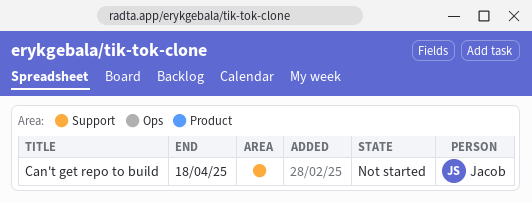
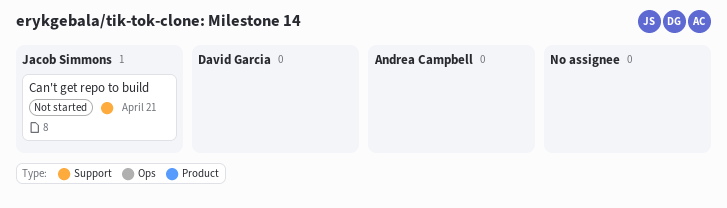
Can't get repo to build, due: Apr 18 -> Apr 21

